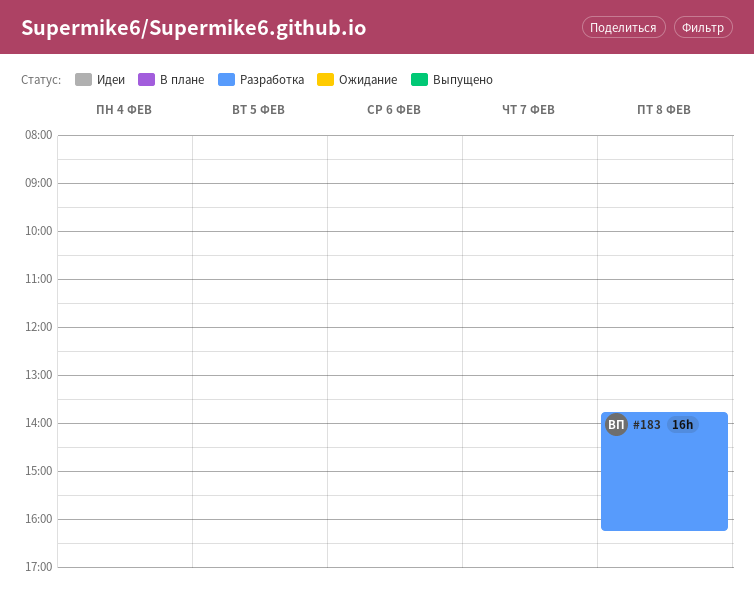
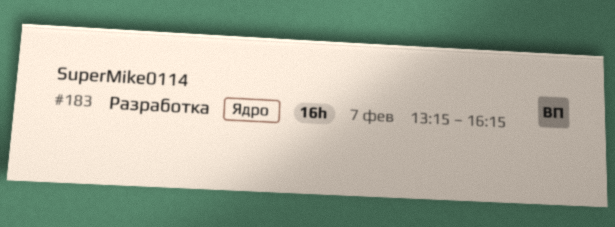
#183, day: Feb 8 -> Feb 7
#183, begins: 13:45 -> 13:15

